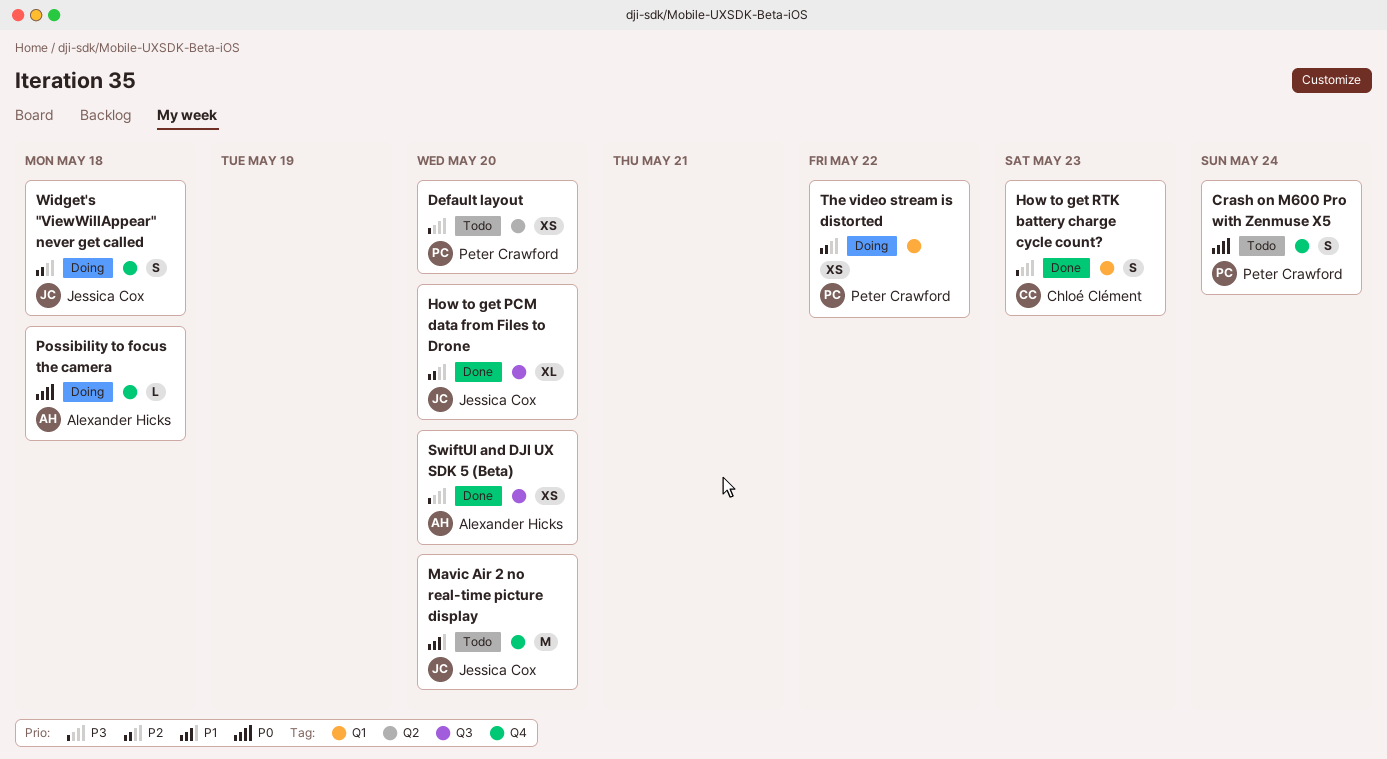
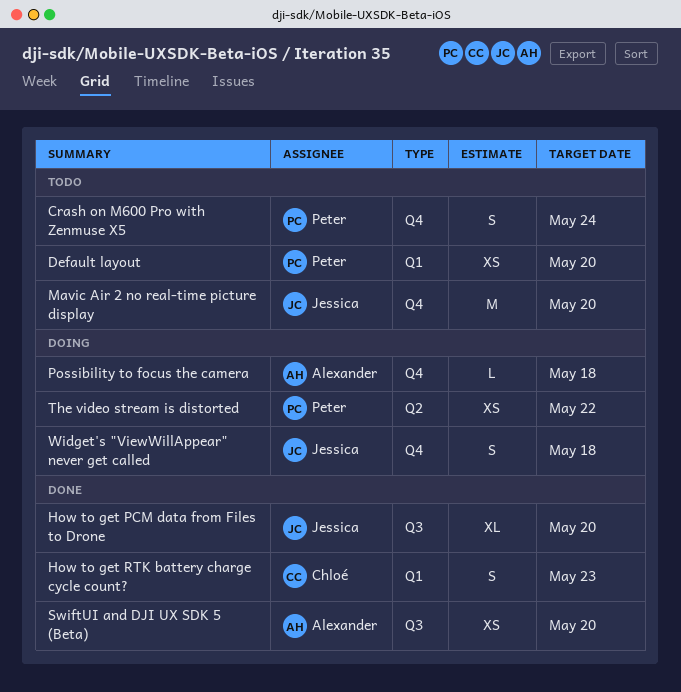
Default layout, label: Q2 -> Q1
The video stream is distorted, label: Q1 -> Q2

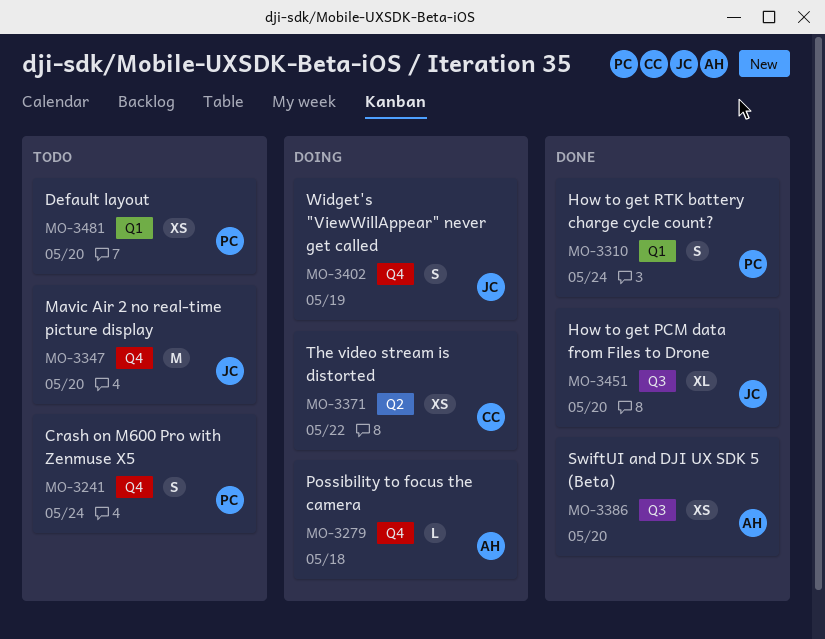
How to get RTK battery charge cycle count?, owner: Chloé -> Peter
How to get RTK battery charge cycle count?, due: May 23 -> May 24
The video stream is distorted, owner: Peter -> Chloé
Widget's "ViewWillAppear" never get called, due: May 18 -> May 19

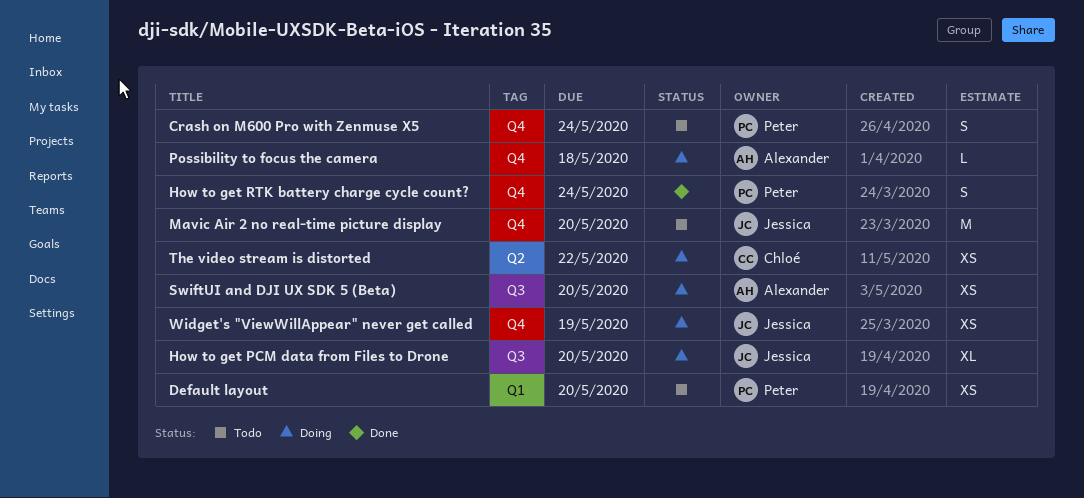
How to get PCM data from Files to Drone, status: Done -> Doing
How to get RTK battery charge cycle count?, label: Q1 -> Q4
SwiftUI and DJI UX SDK 5 (Beta), status: Done -> Doing
Widget's "ViewWillAppear" never get called, estimate: S -> XS

